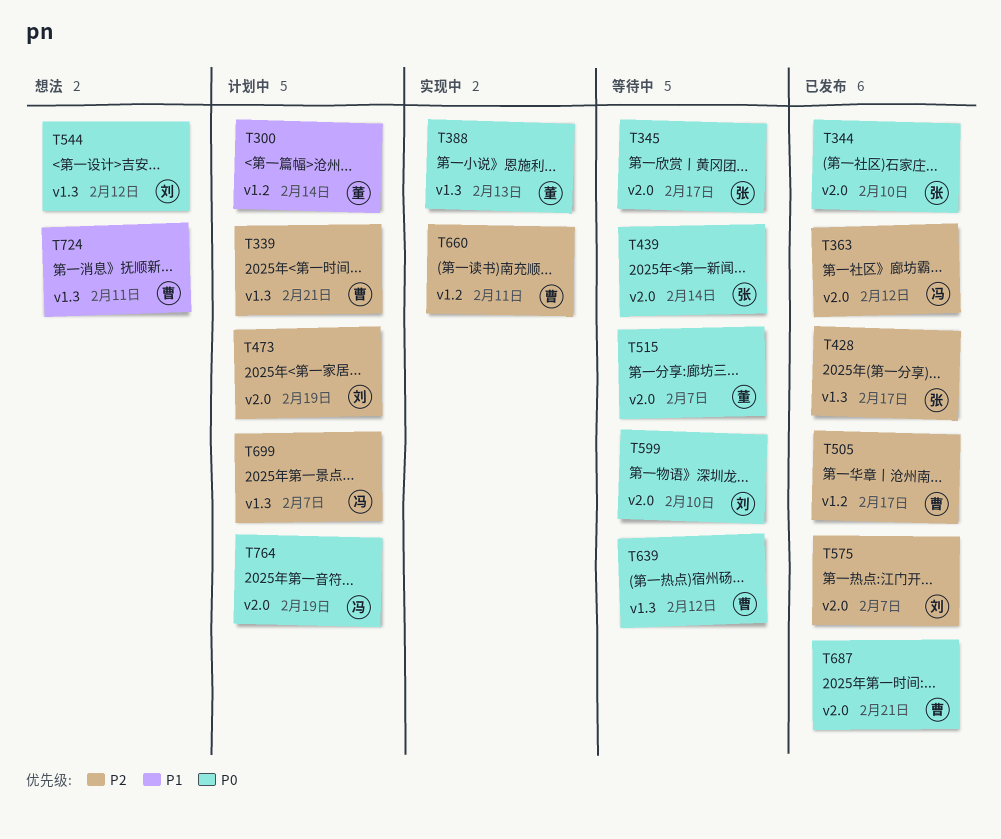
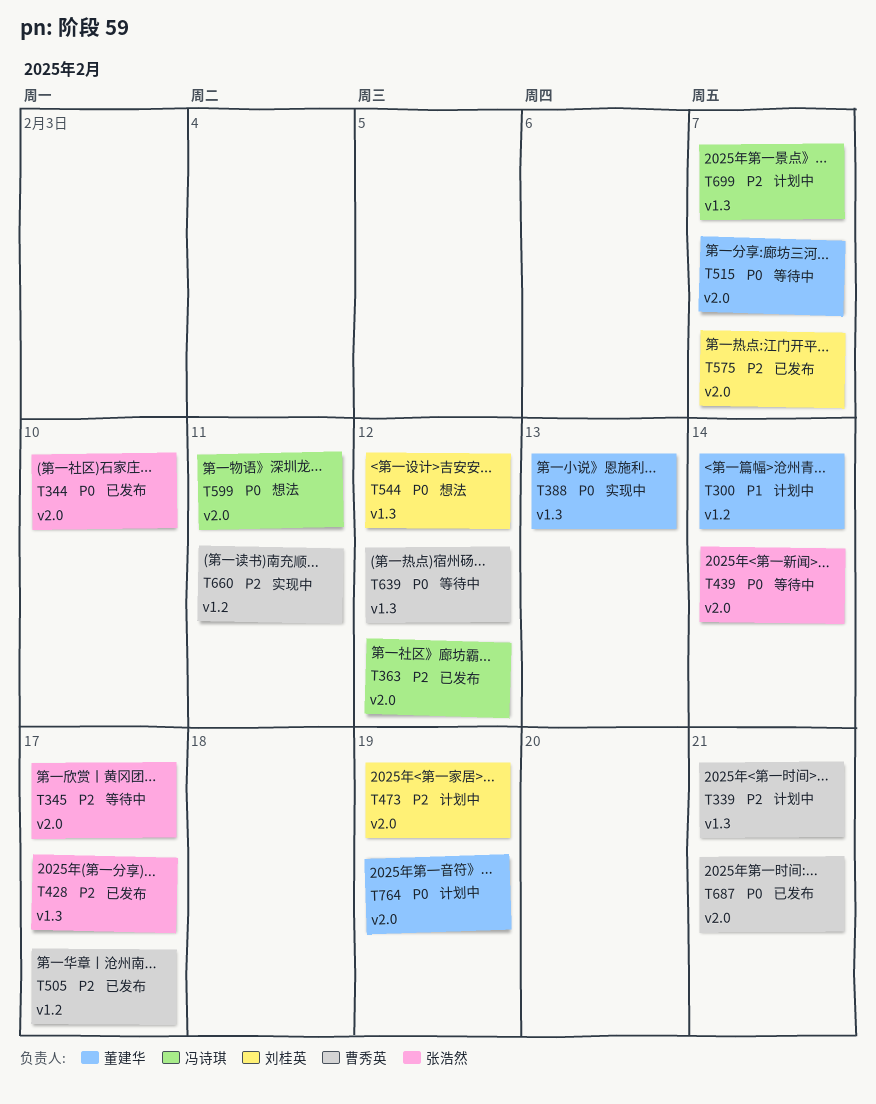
T345, priority: P0 -> P2
T599, status: 等待中 -> 想法
T599, owner: 刘桂英 -> 冯诗琪
T599, due: Feb 10 -> Feb 11
T724: present -> none
T764, owner: 冯诗琪 -> 董建华

